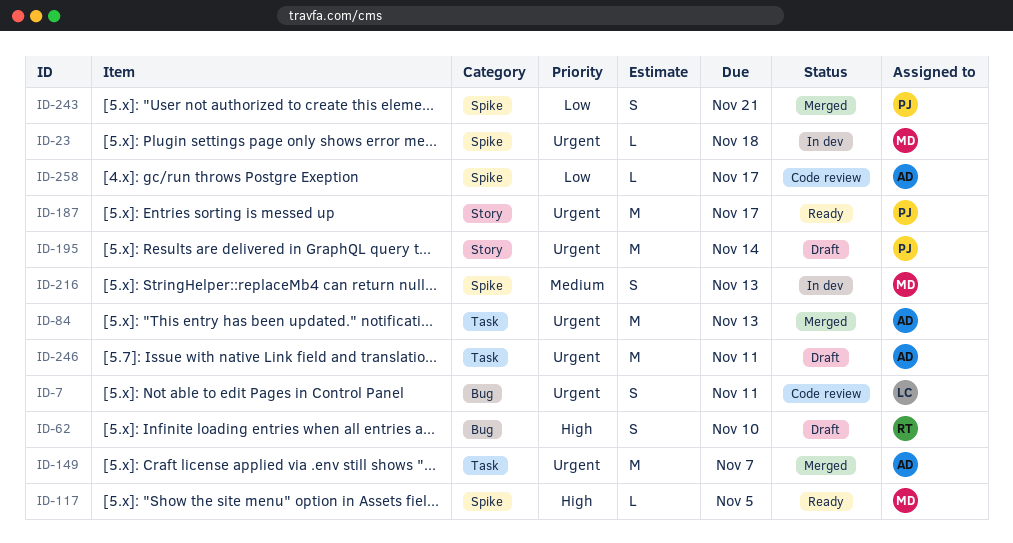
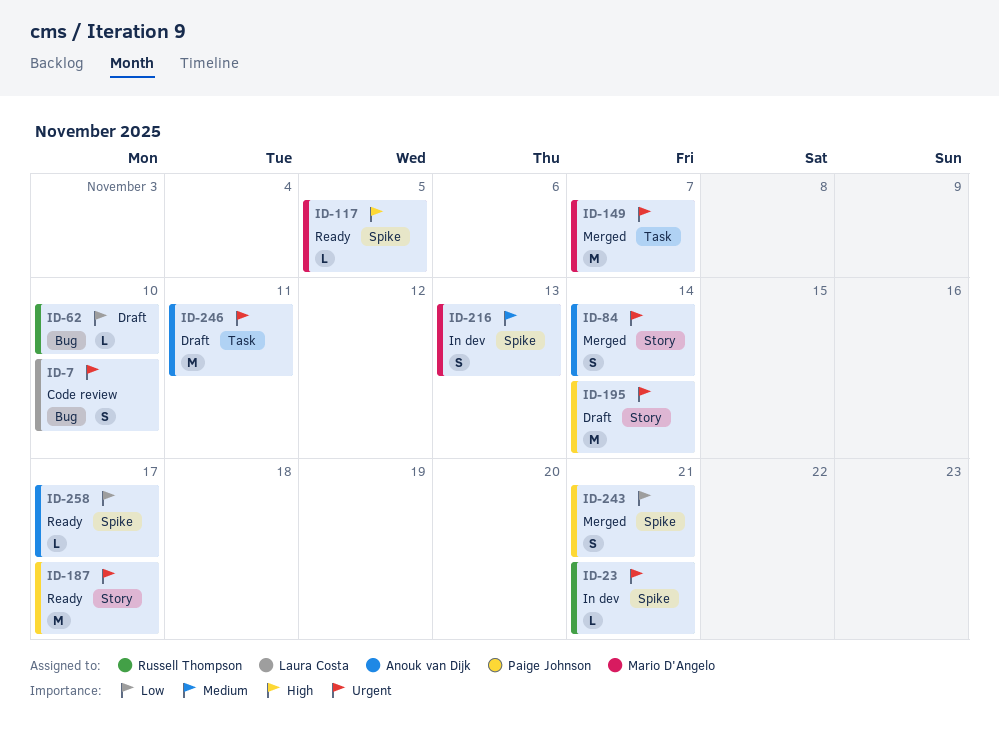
ID-7, due: Nov 11 -> Nov 10
ID-23, owner: Mario D'Angelo -> Russell Thompson
ID-23, due: Nov 18 -> Nov 21
ID-62, priority: High -> Low
ID-62, estimate: S -> L
ID-84, label: Task -> Story
ID-84, estimate: M -> S
ID-84, due: Nov 13 -> Nov 14
ID-149, owner: Anouk van Dijk -> Mario D'Angelo
ID-258, status: Code review -> Ready

